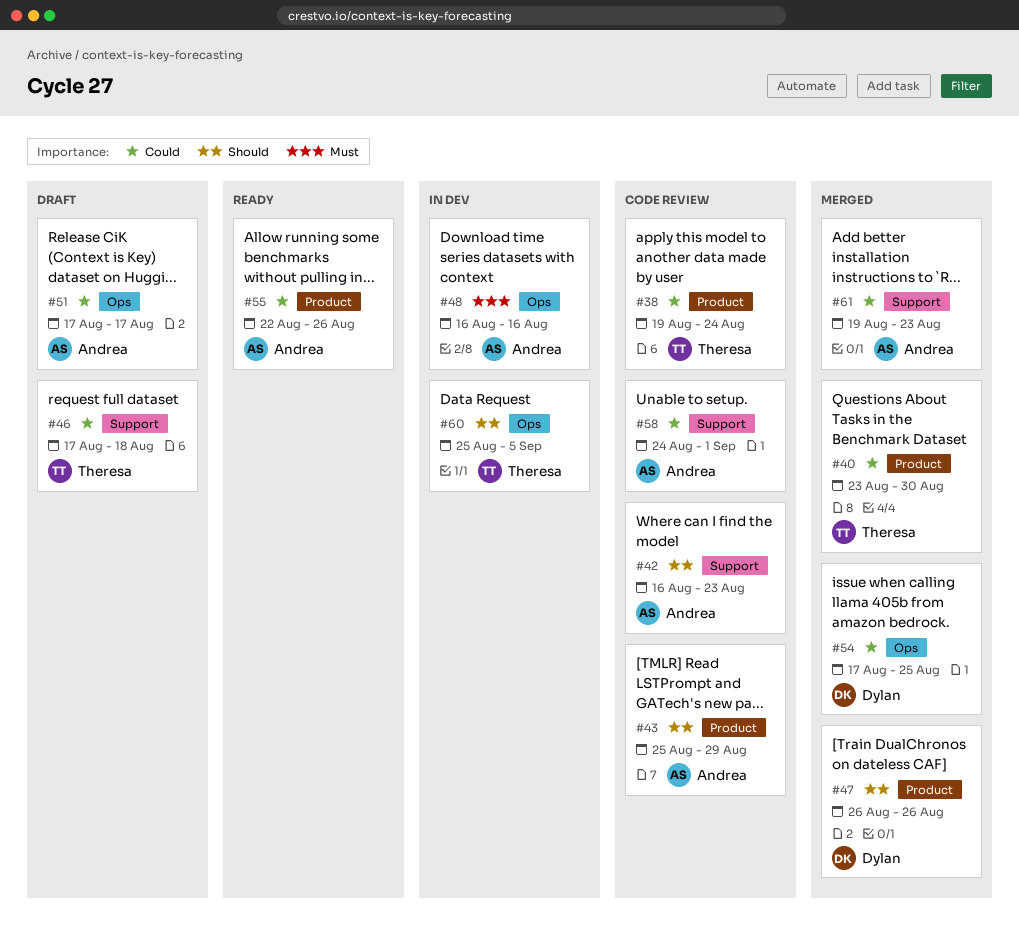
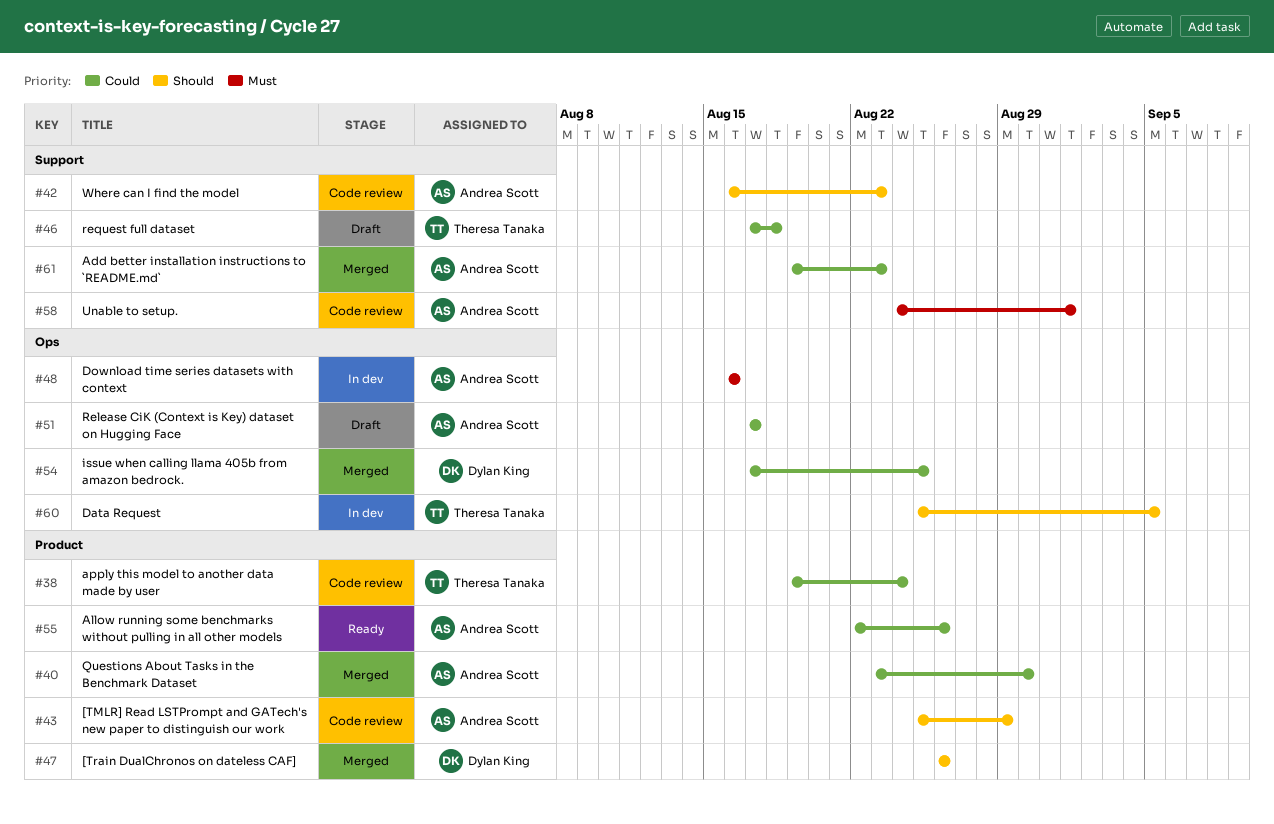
#40, owner: Theresa Tanaka -> Andrea Scott
#58, priority: Could -> Must

